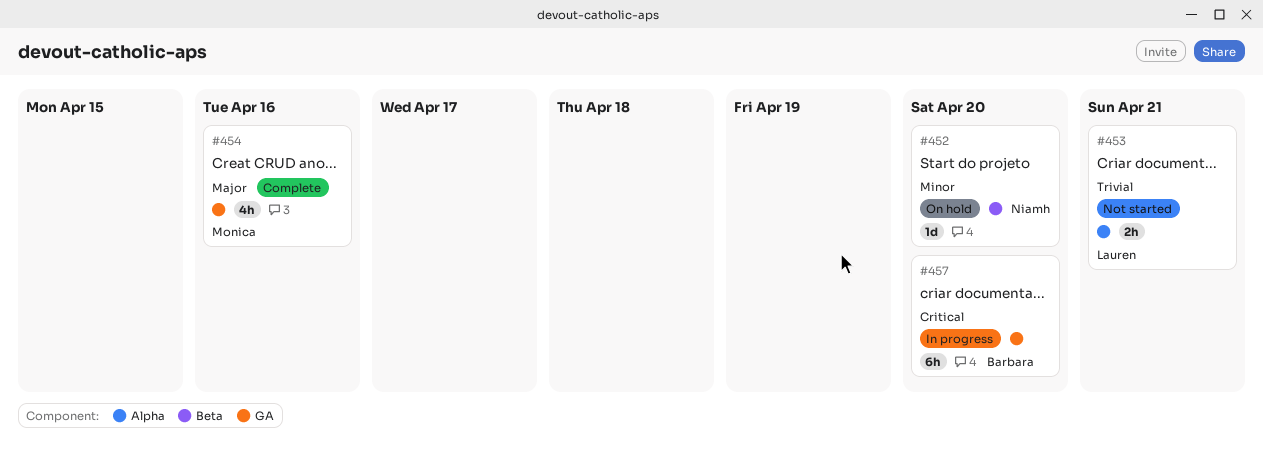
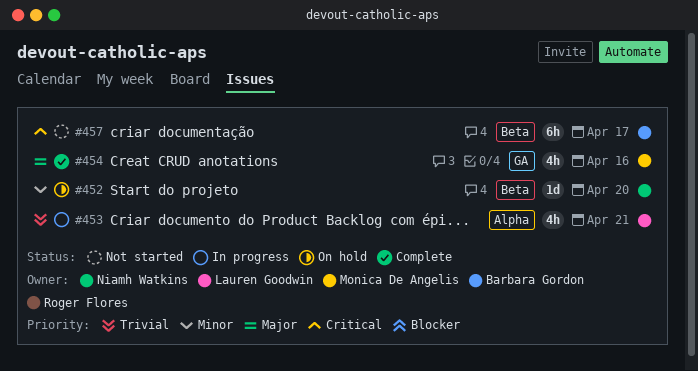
#453, status: Not started -> In progress
#453, estimate: 2h -> 4h
#457, status: In progress -> Not started
#457, label: GA -> Beta
#457, due: Apr 20 -> Apr 17

